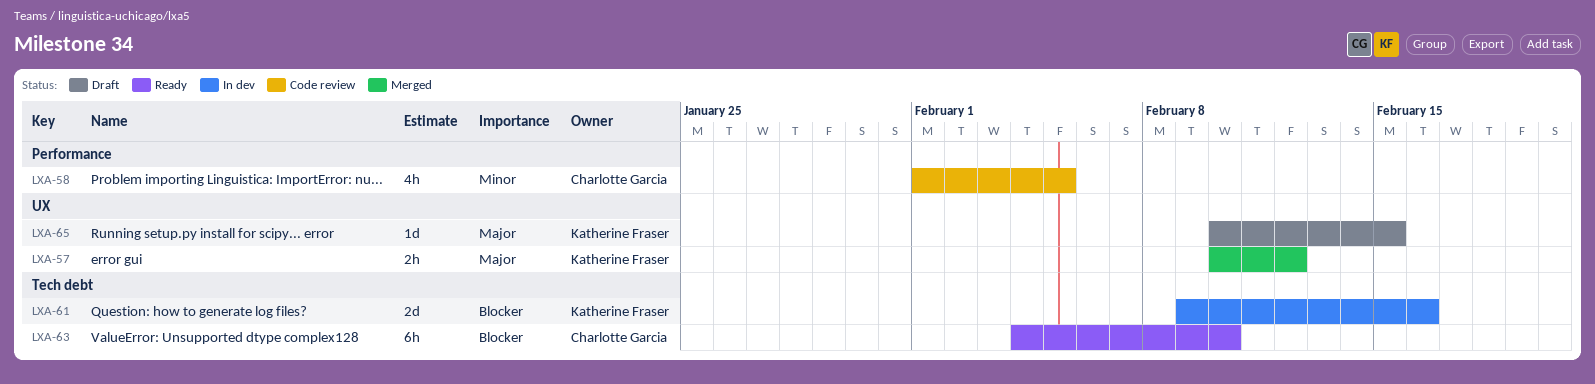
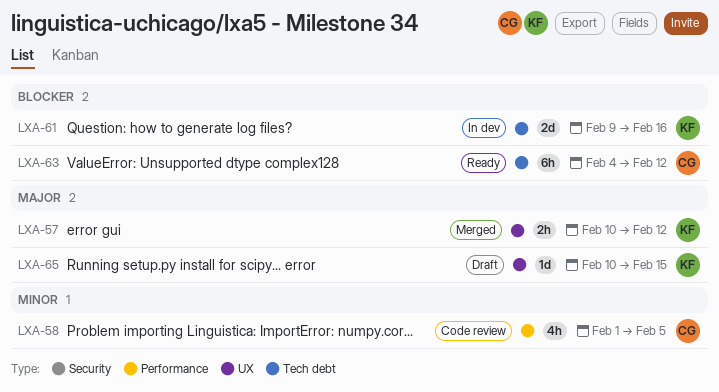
LXA-63, due: Feb 10 -> Feb 12

